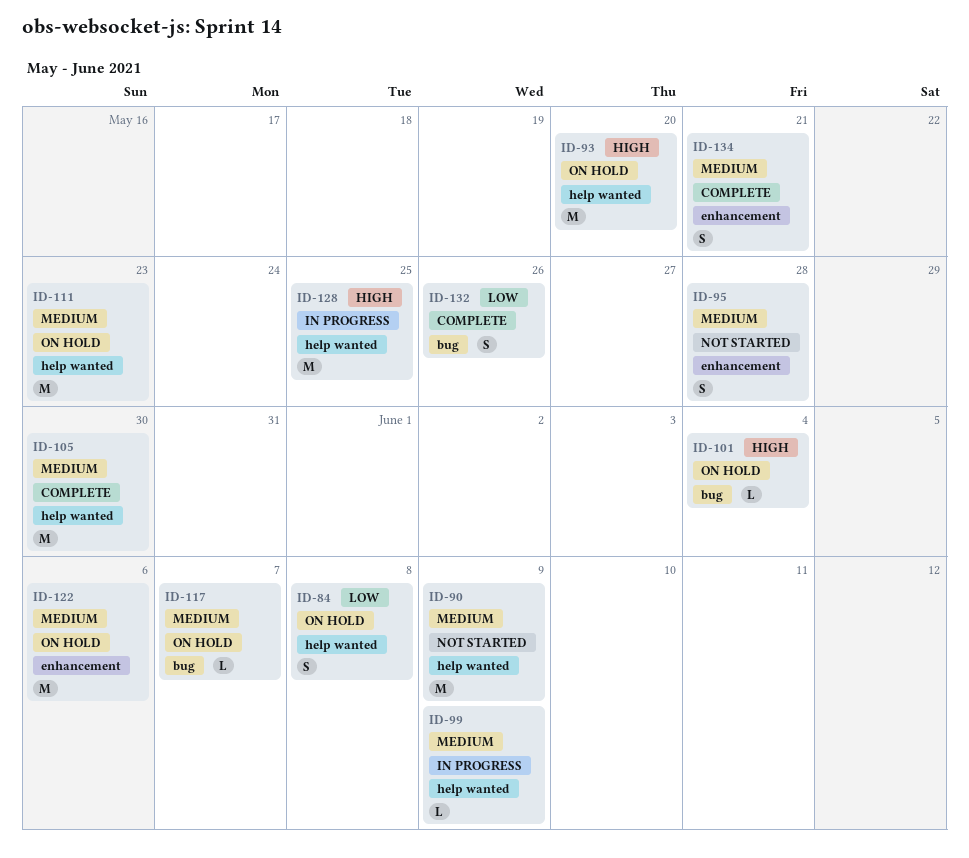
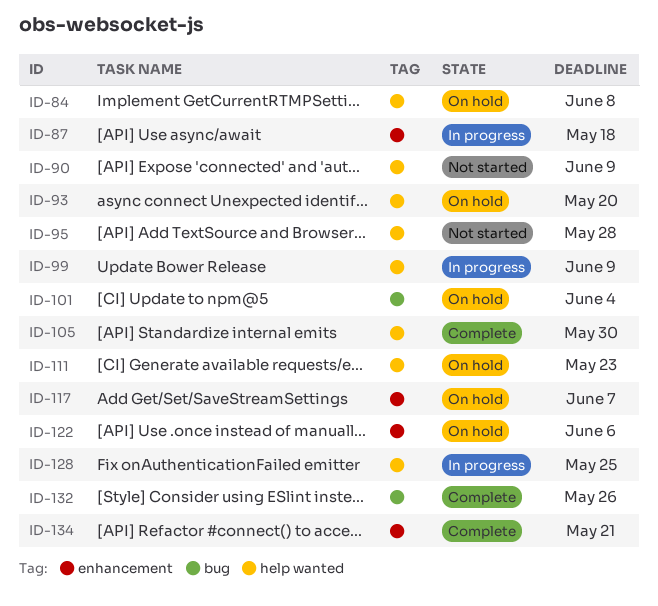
ID-87: none -> present
ID-95, label: enhancement -> help wanted
ID-117, label: bug -> enhancement

